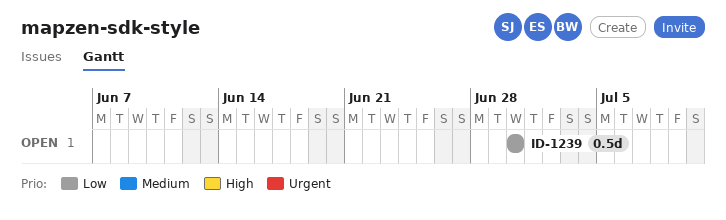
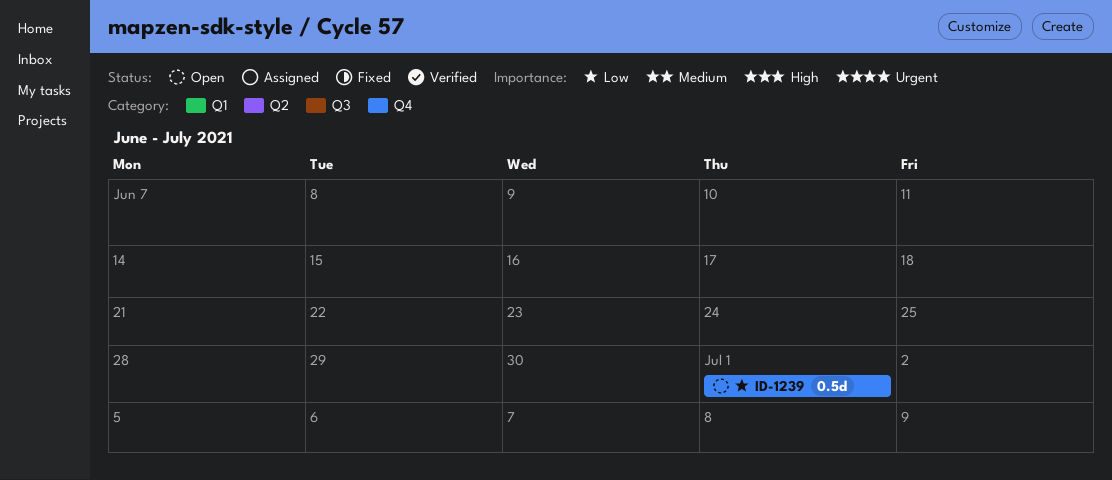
ID-1239, start: Jun 30 -> Jul 1
ID-1239, due: Jun 30 -> Jul 1

